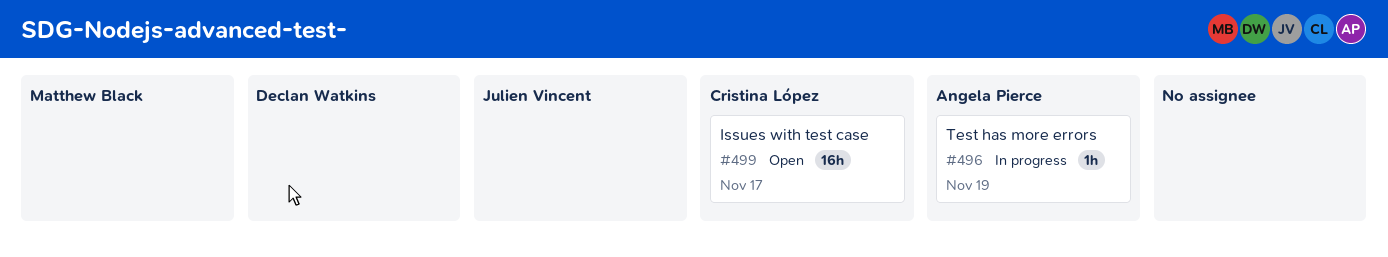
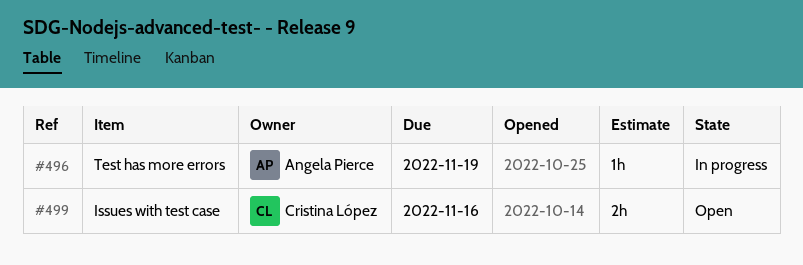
#499, estimate: 16h -> 2h
#499, due: Nov 17 -> Nov 16

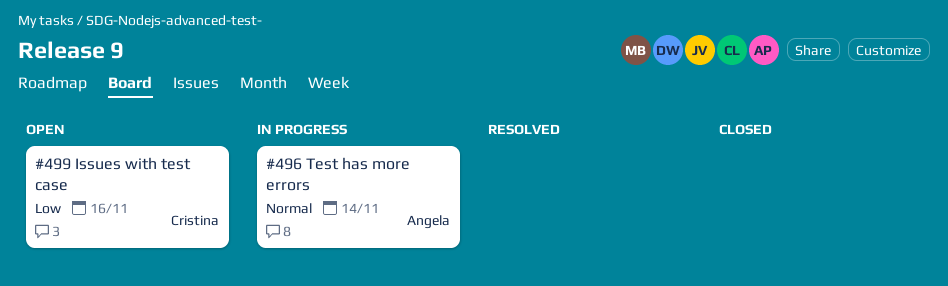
#496, due: Nov 19 -> Nov 14

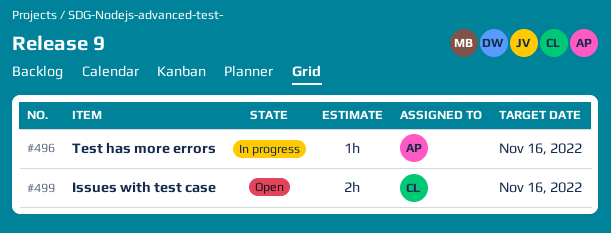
#496, due: Nov 14 -> Nov 16

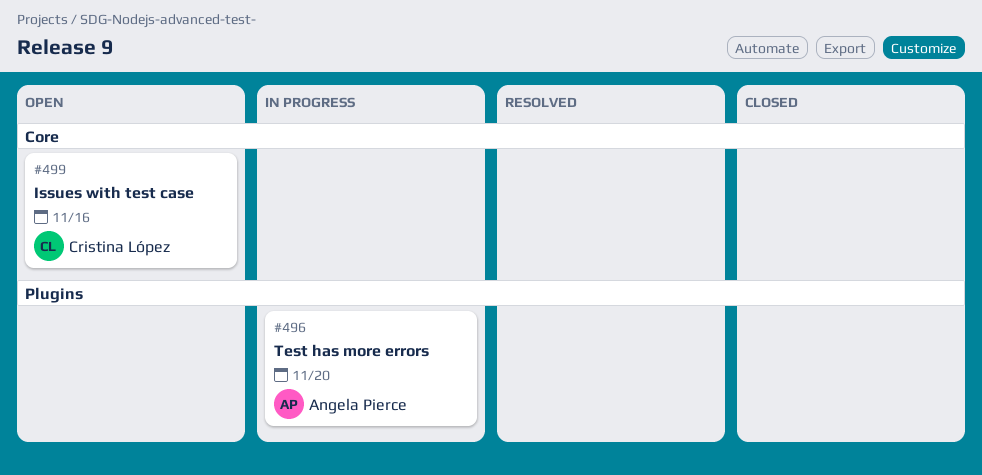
#496, due: Nov 16 -> Nov 20

